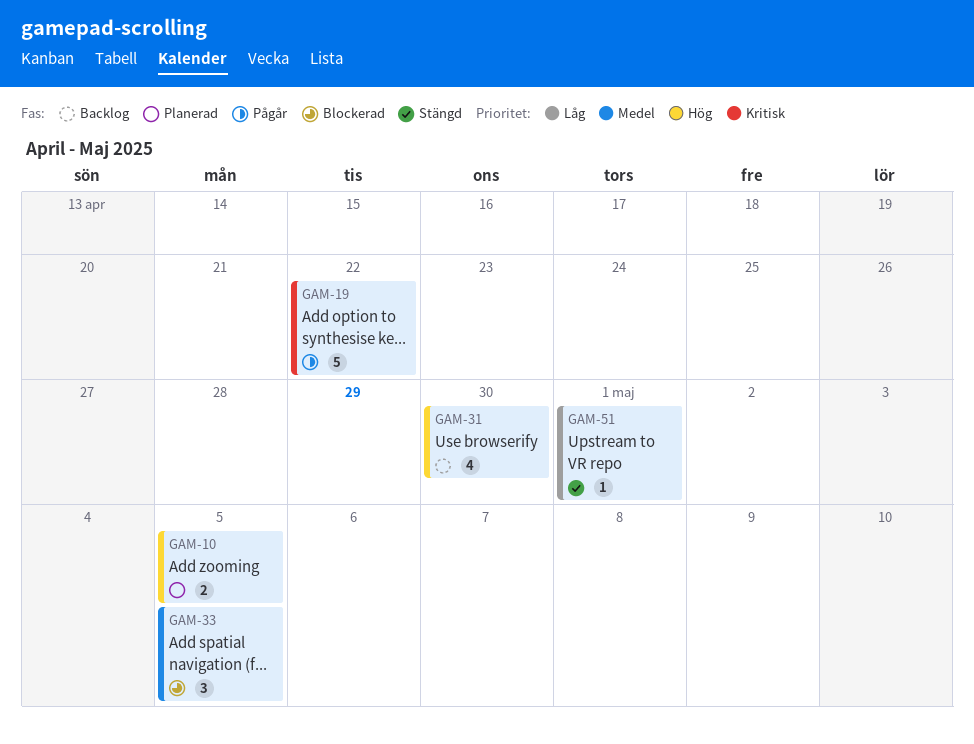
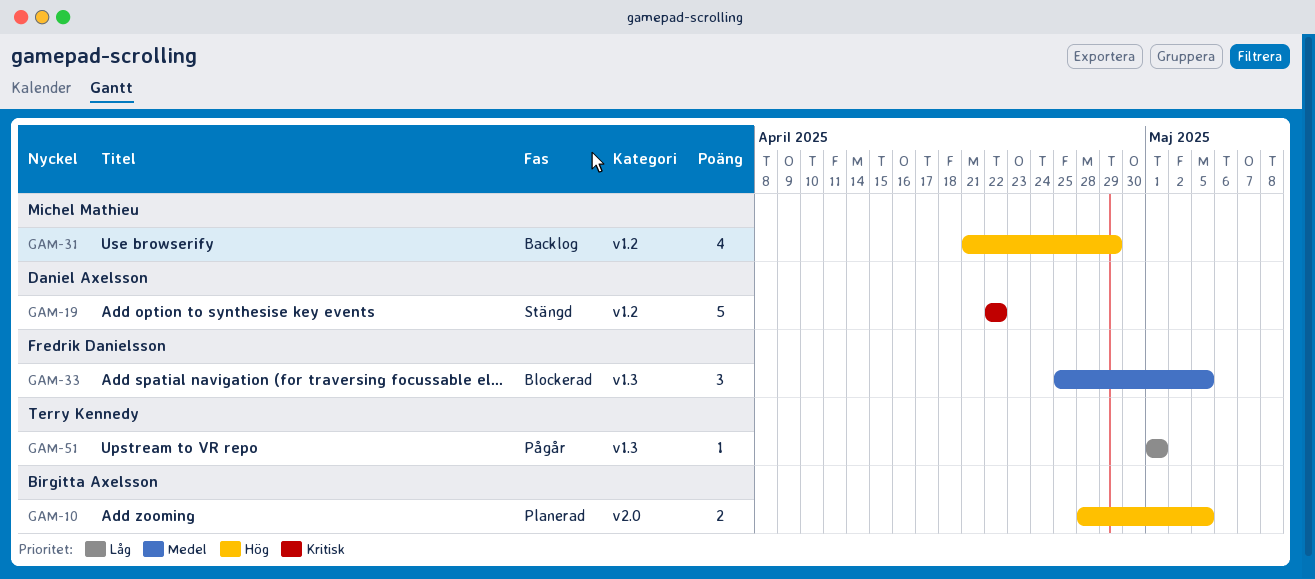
GAM-19, status: Pågår -> Stängd
GAM-31, due: Apr 30 -> Apr 29
GAM-51, status: Stängd -> Pågår

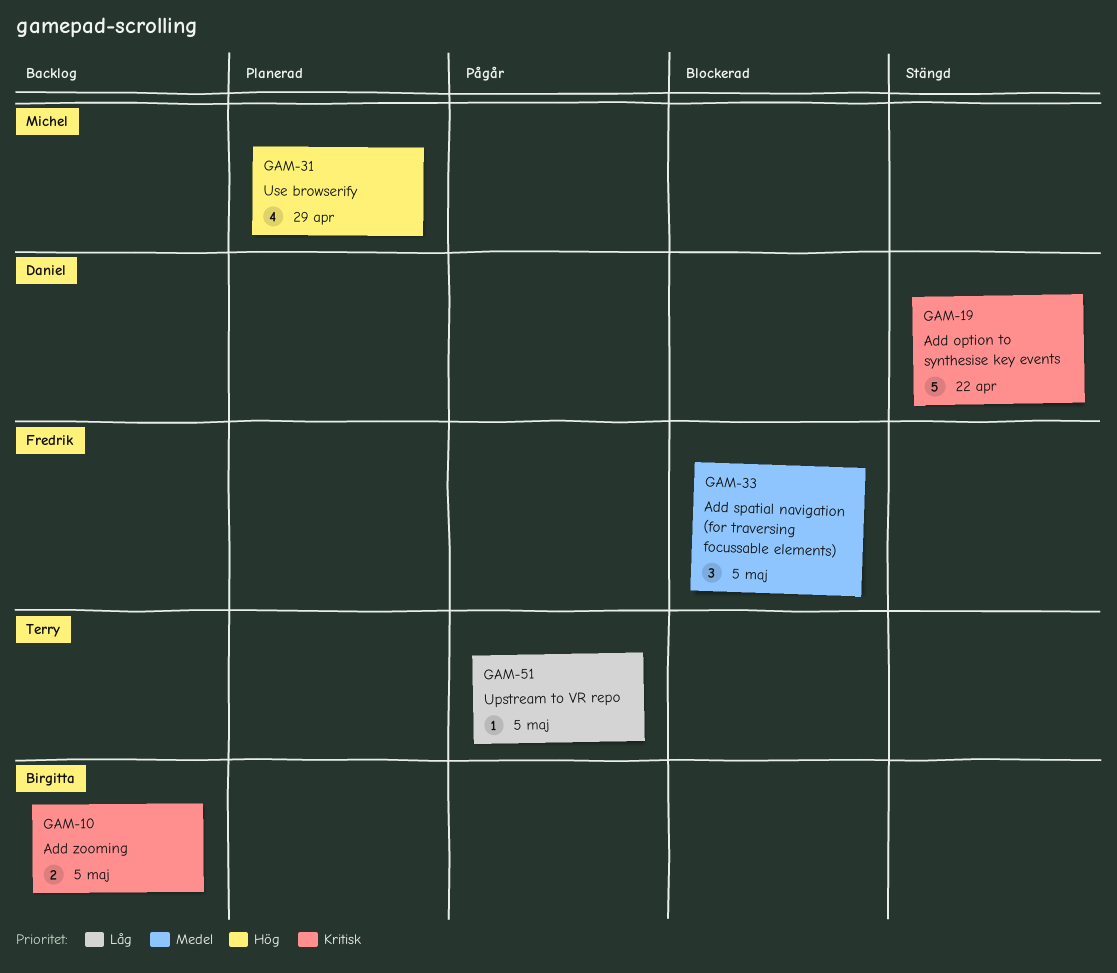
GAM-10, status: Planerad -> Backlog
GAM-10, priority: Hög -> Kritisk
GAM-31, status: Backlog -> Planerad
GAM-51, due: May 1 -> May 5

